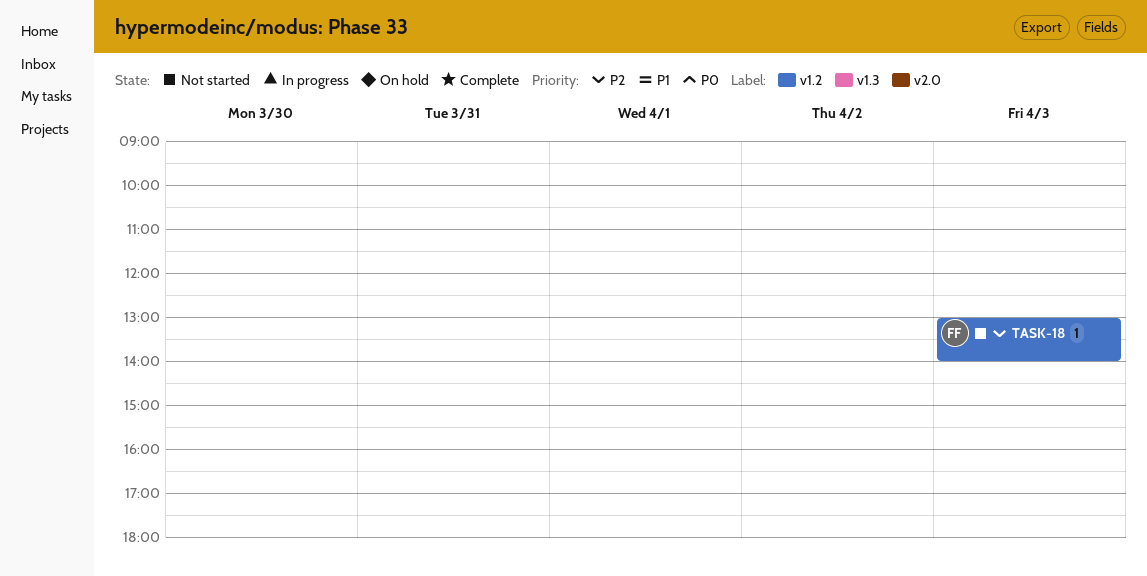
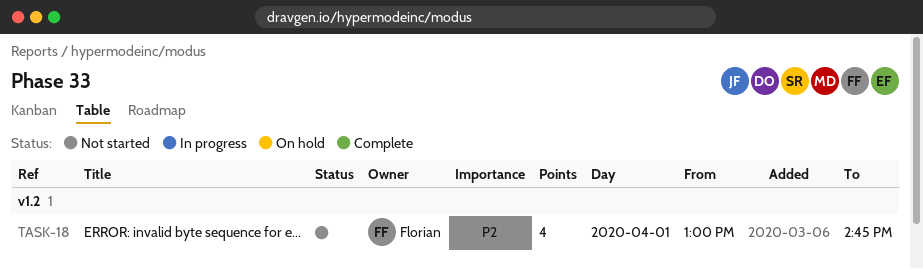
TASK-18, estimate: 1 -> 4
TASK-18, day: Apr 3 -> Apr 1
TASK-18, ends: 14:00 -> 14:45

